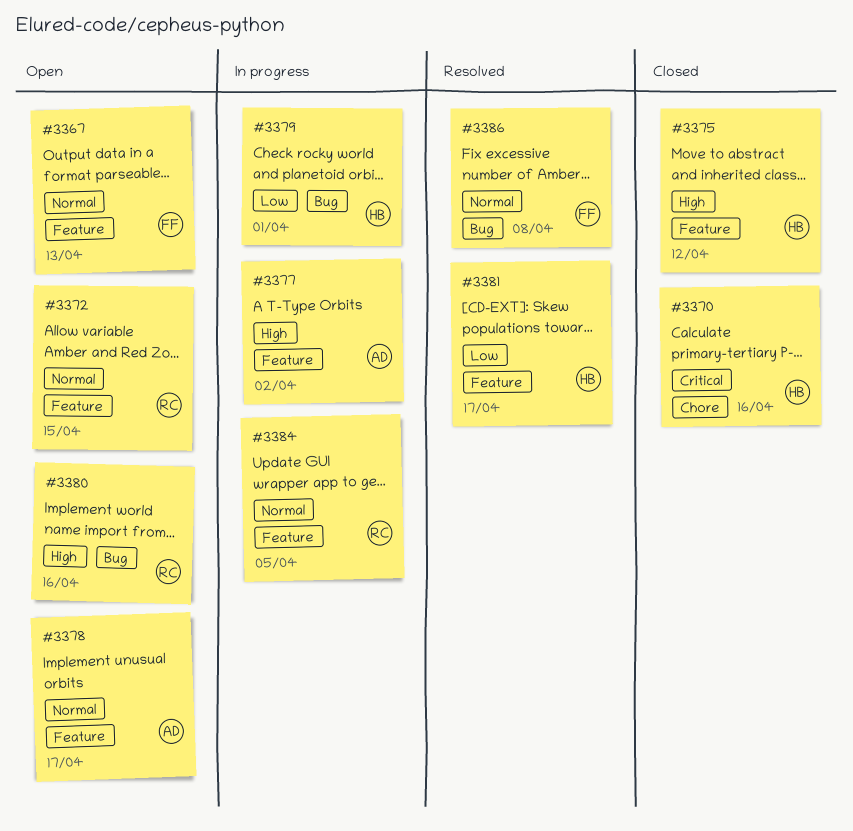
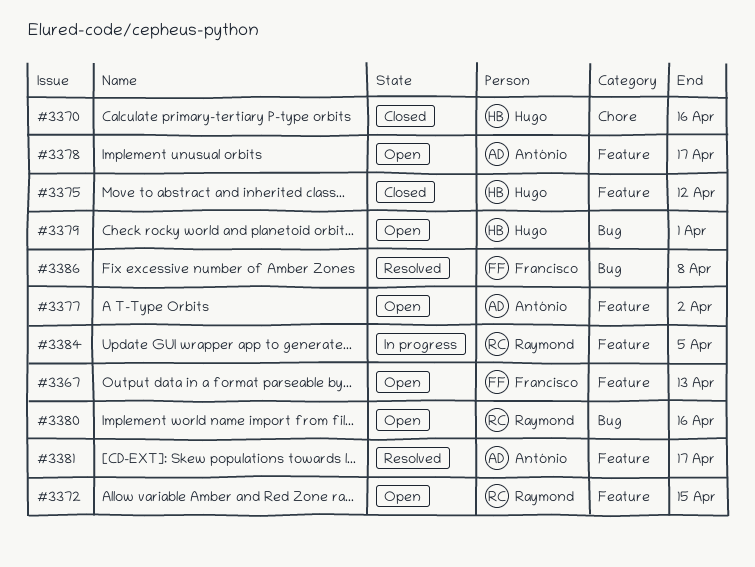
#3377, status: In progress -> Open
#3379, status: In progress -> Open
#3381, owner: Hugo -> António

